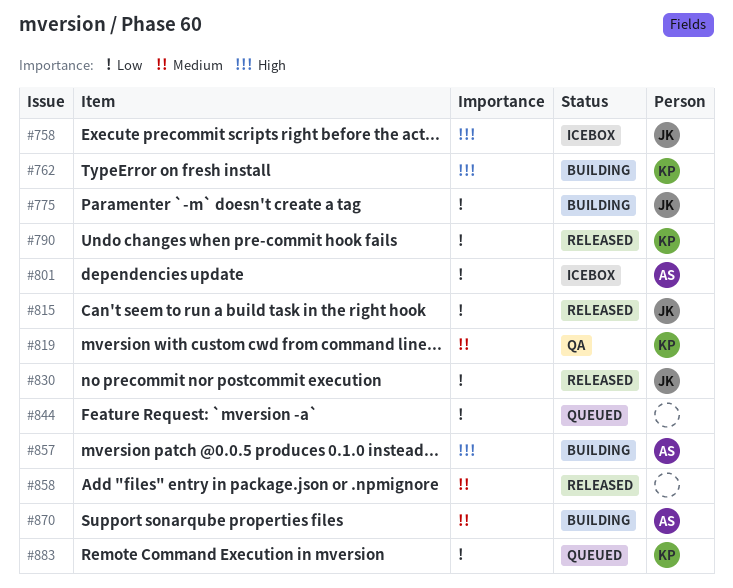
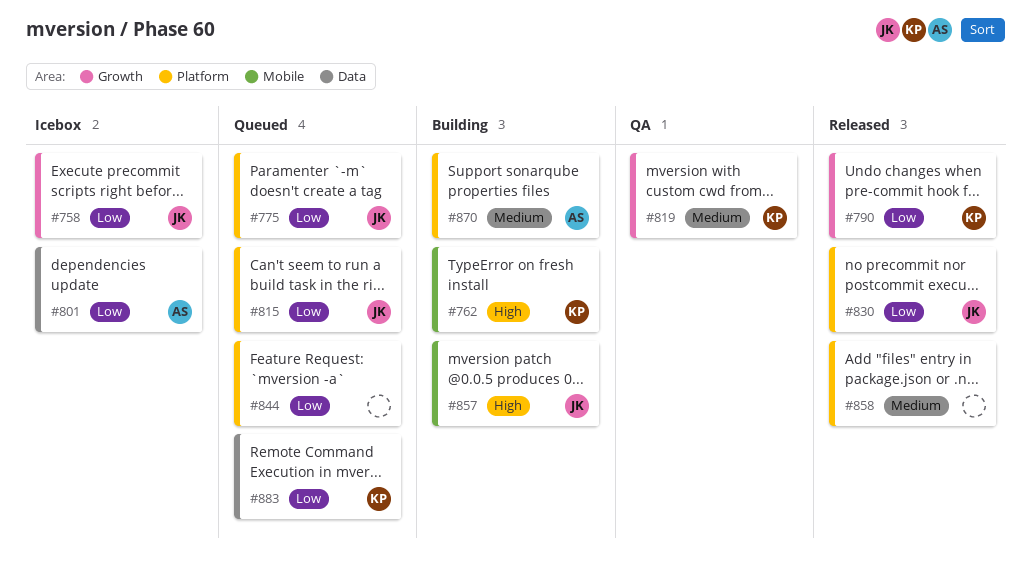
#758, priority: High -> Low
#775, status: Building -> Queued
#815, status: Released -> Queued
#857, owner: AS -> JK

